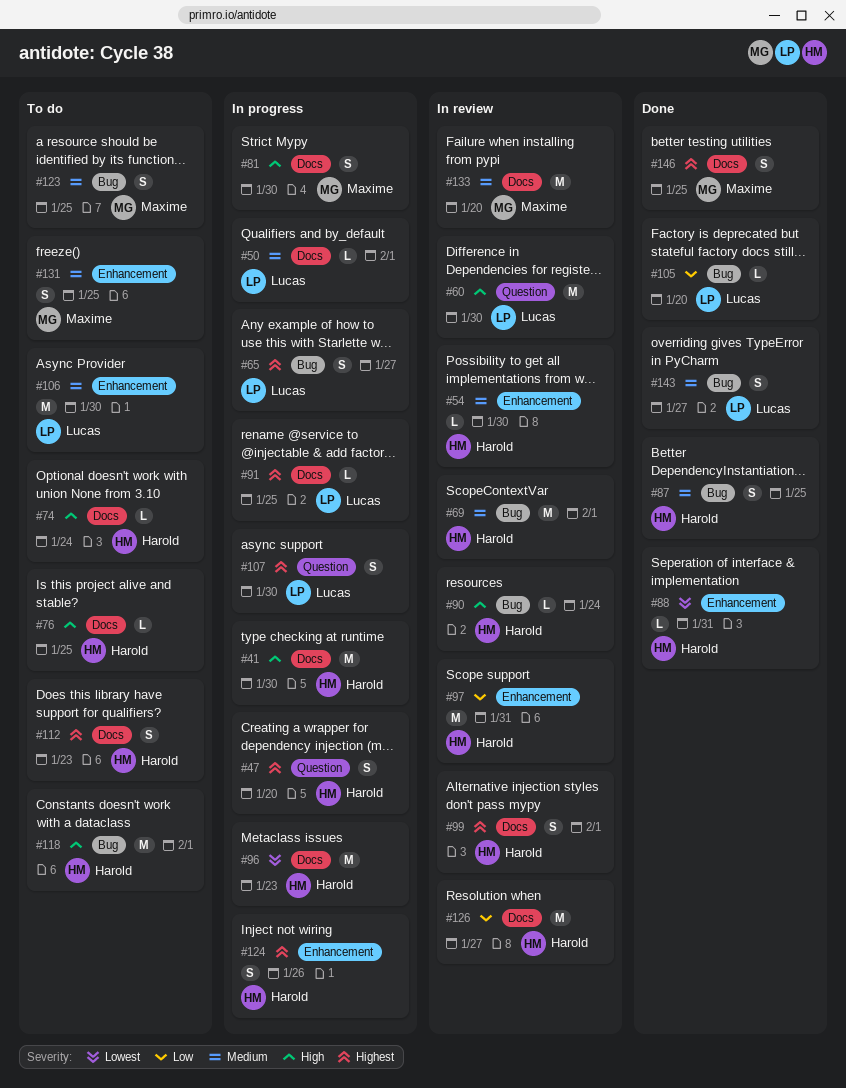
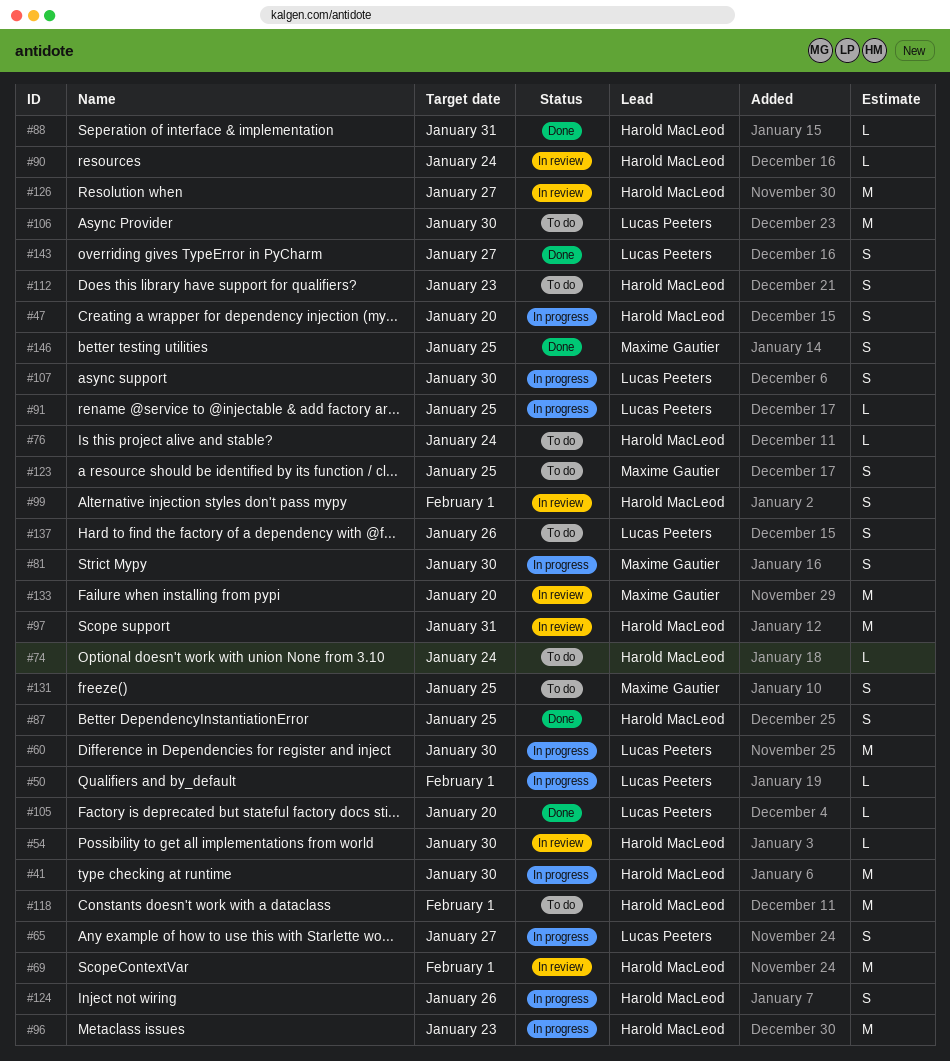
#60, status: In review -> In progress
#76, due: Jan 25 -> Jan 24
#137: none -> present

